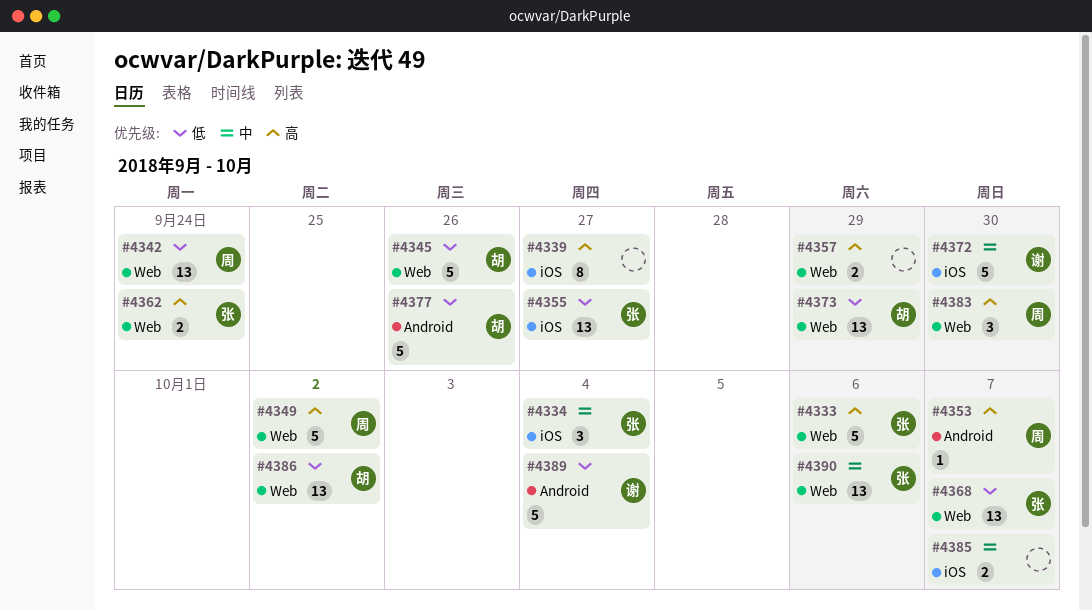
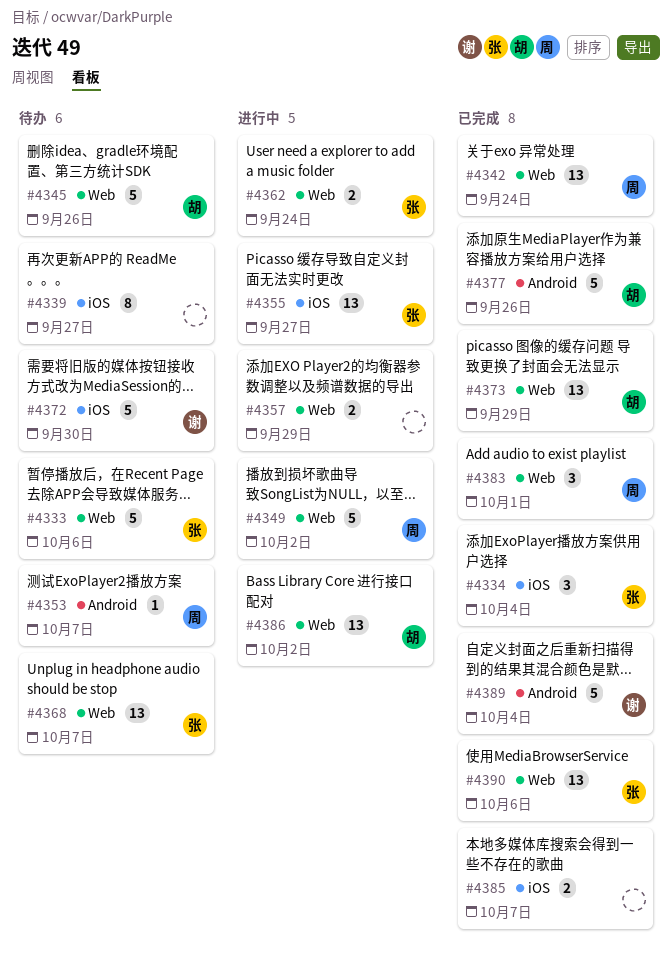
#4383, due: Sep 30 -> Oct 1

